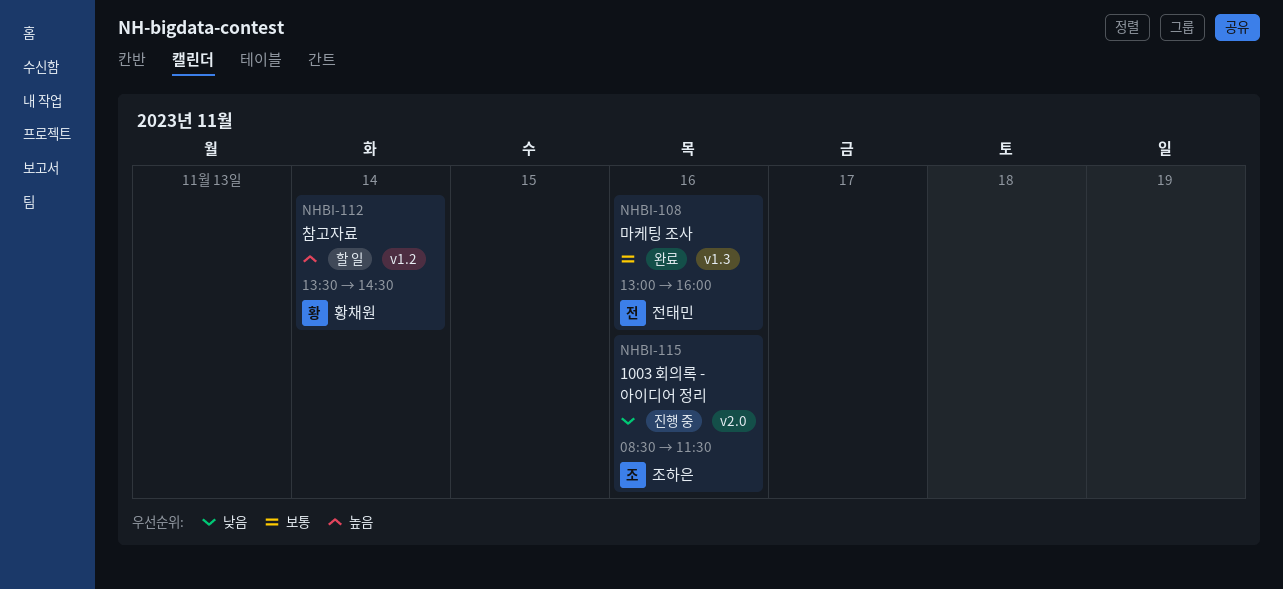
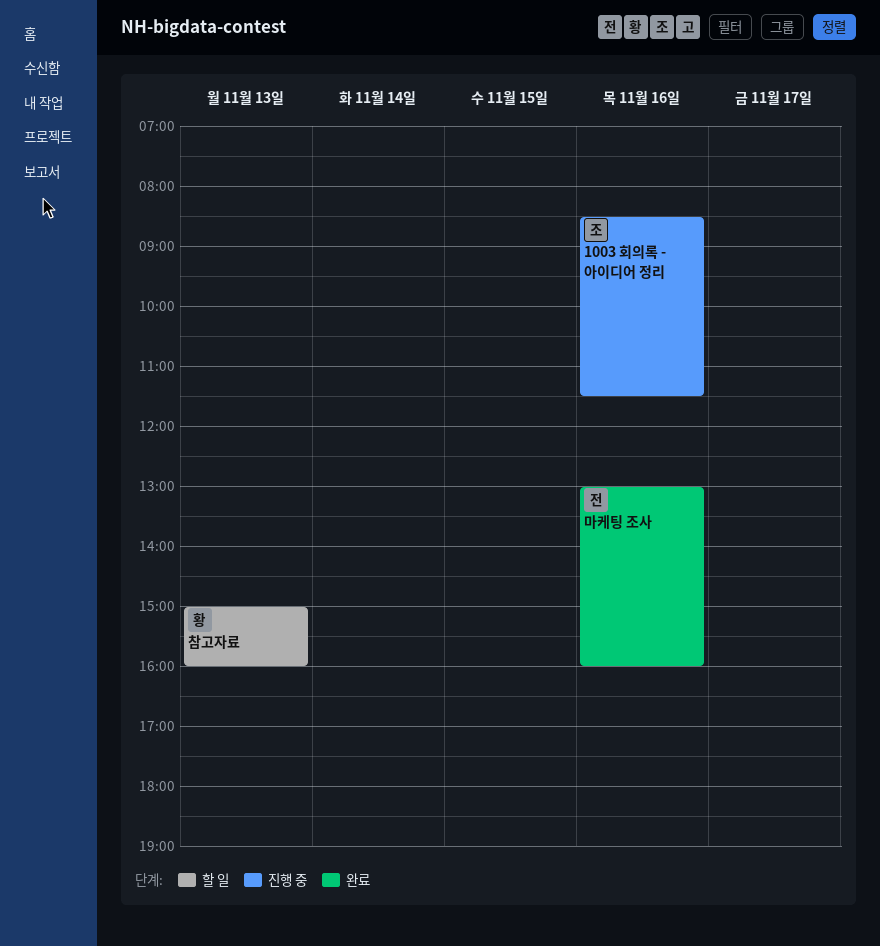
참고자료, day: Nov 14 -> Nov 13
참고자료, begins: 13:30 -> 15:00
참고자료, ends: 14:30 -> 16:00

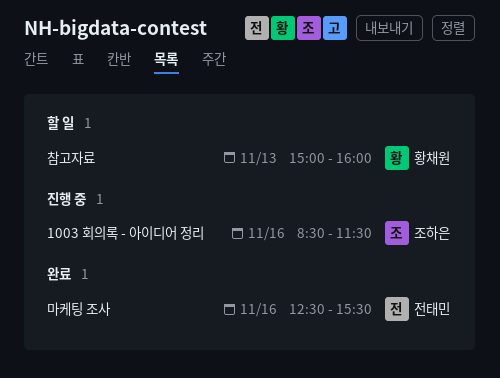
마케팅 조사, begins: 13:00 -> 12:30
마케팅 조사, ends: 16:00 -> 15:30

